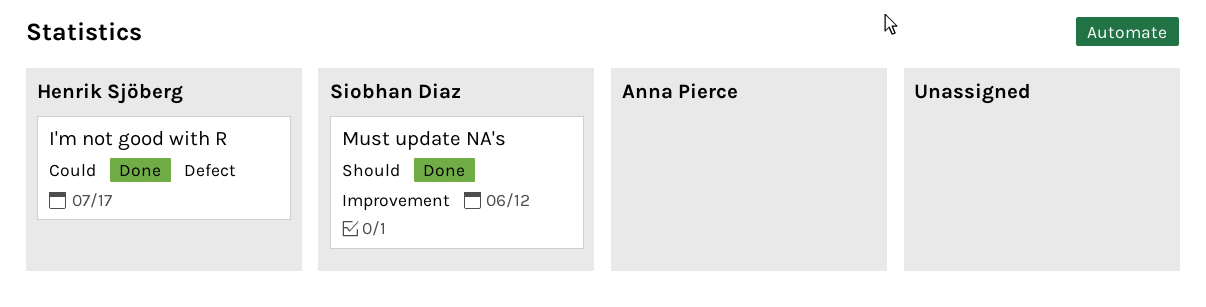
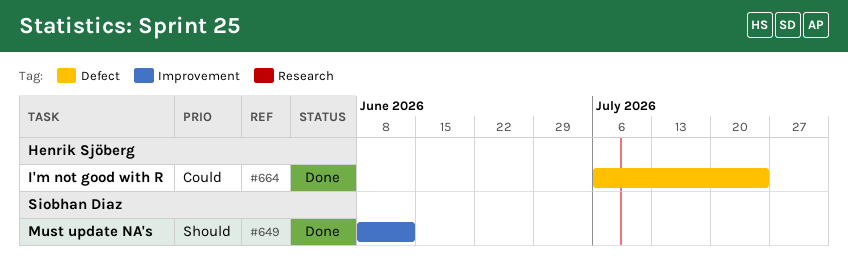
I'm not good with R, due: Jul 17 -> Jul 24

